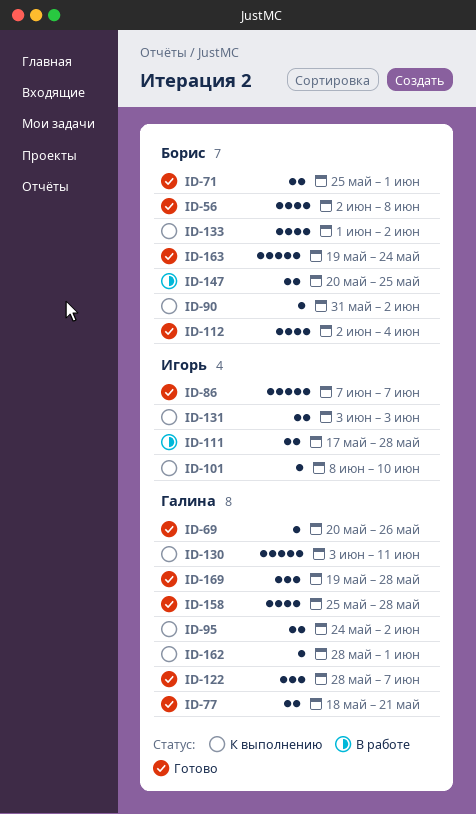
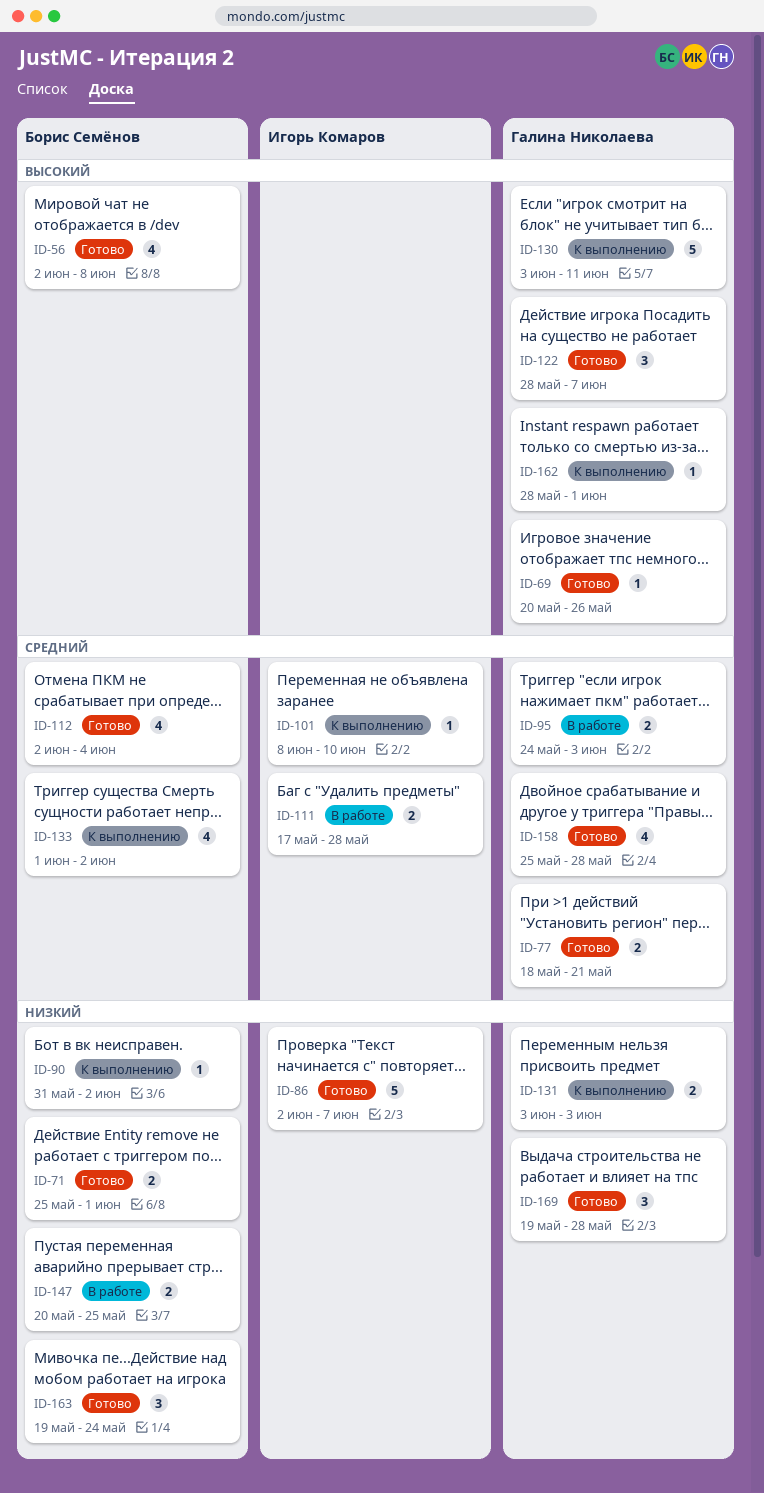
ID-86, start: Jun 7 -> Jun 2
ID-95, status: К выполнению -> В работе
ID-95, due: Jun 2 -> Jun 3
ID-131, owner: Игорь Комаров -> Галина Николаева
ID-163, estimate: 5 -> 3

